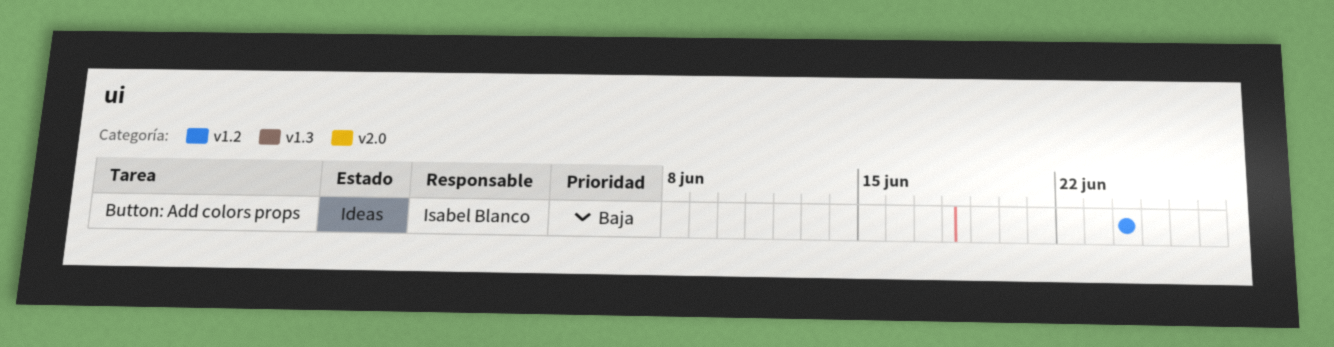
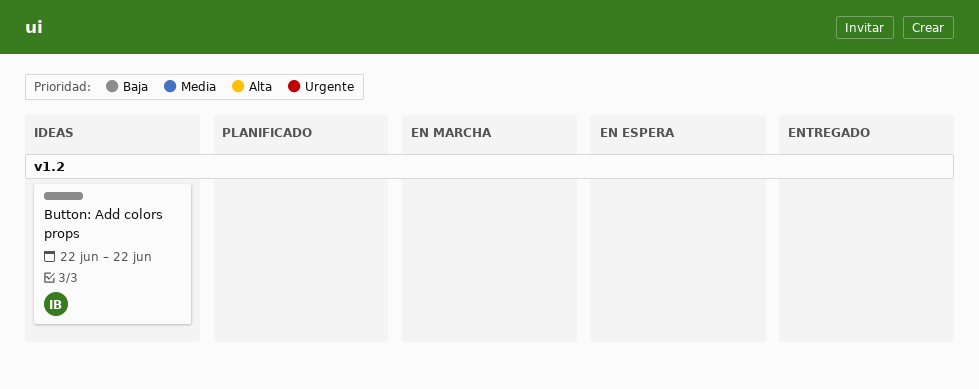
Button: Add colors props, start: Jun 24 -> Jun 22
Button: Add colors props, due: Jun 24 -> Jun 22

